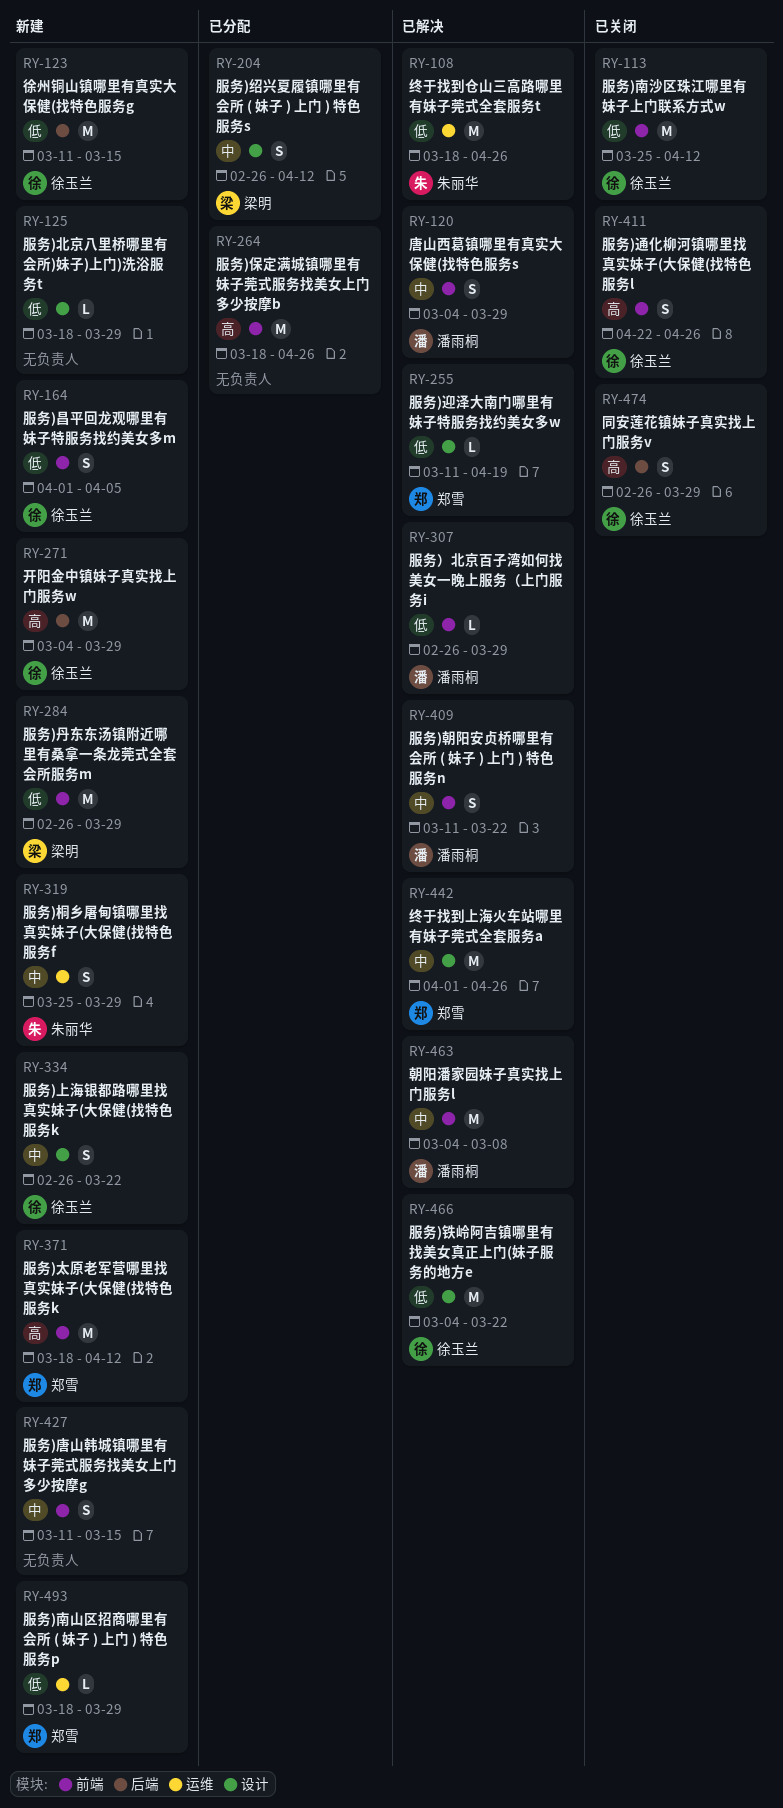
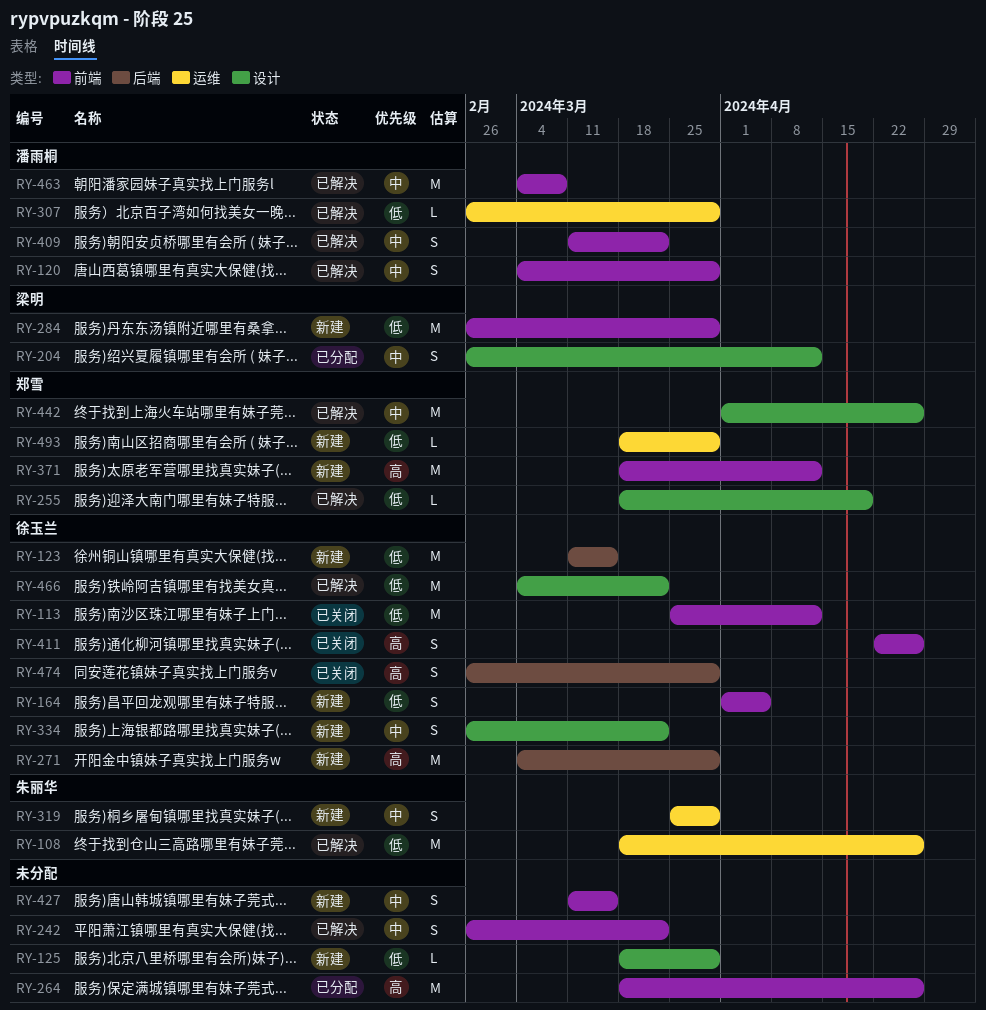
RY-242: none -> present
RY-255, start: Mar 11 -> Mar 18
RY-307, label: 前端 -> 运维

